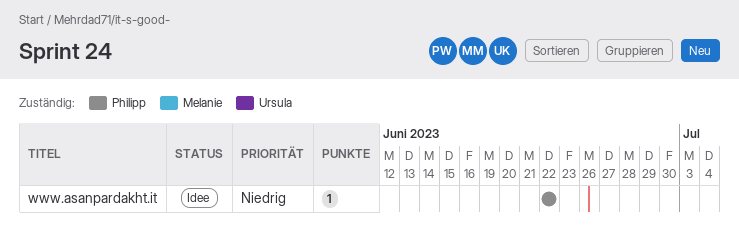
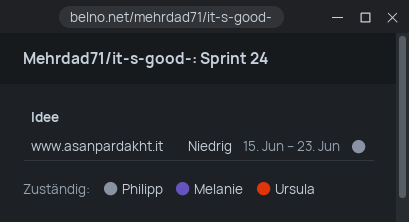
www.asanpardakht.it, start: Jun 22 -> Jun 15
www.asanpardakht.it, due: Jun 22 -> Jun 23

